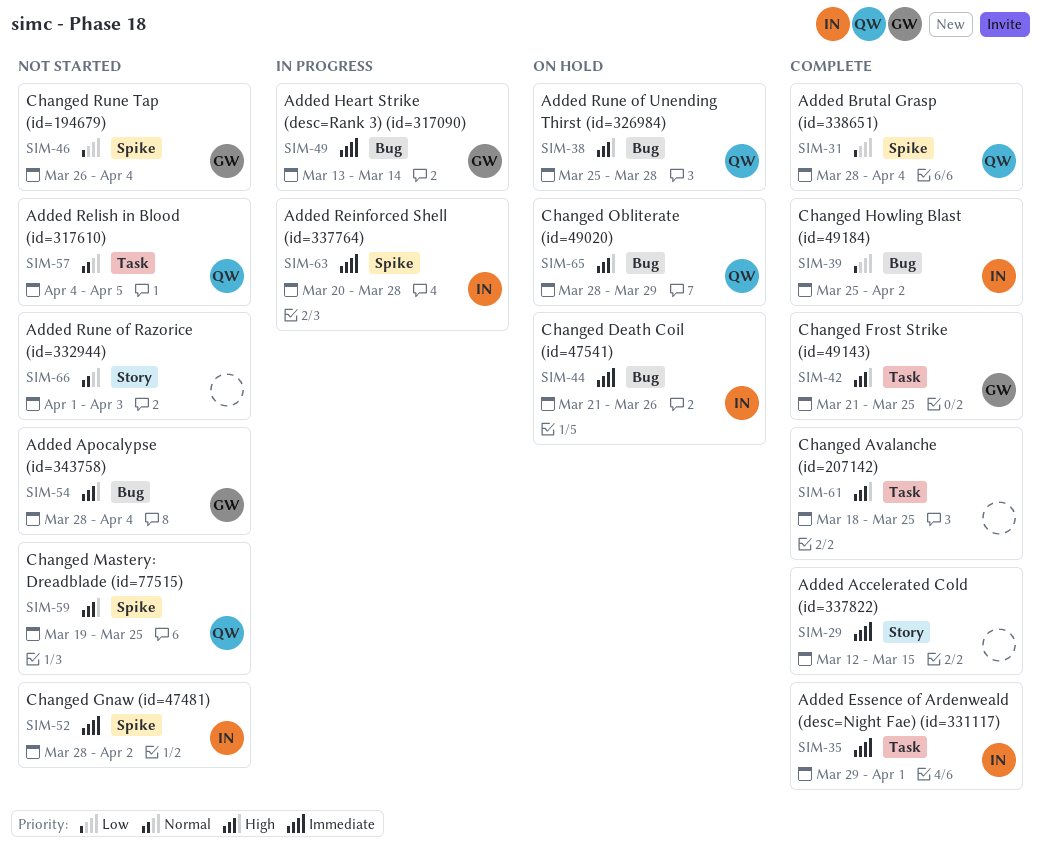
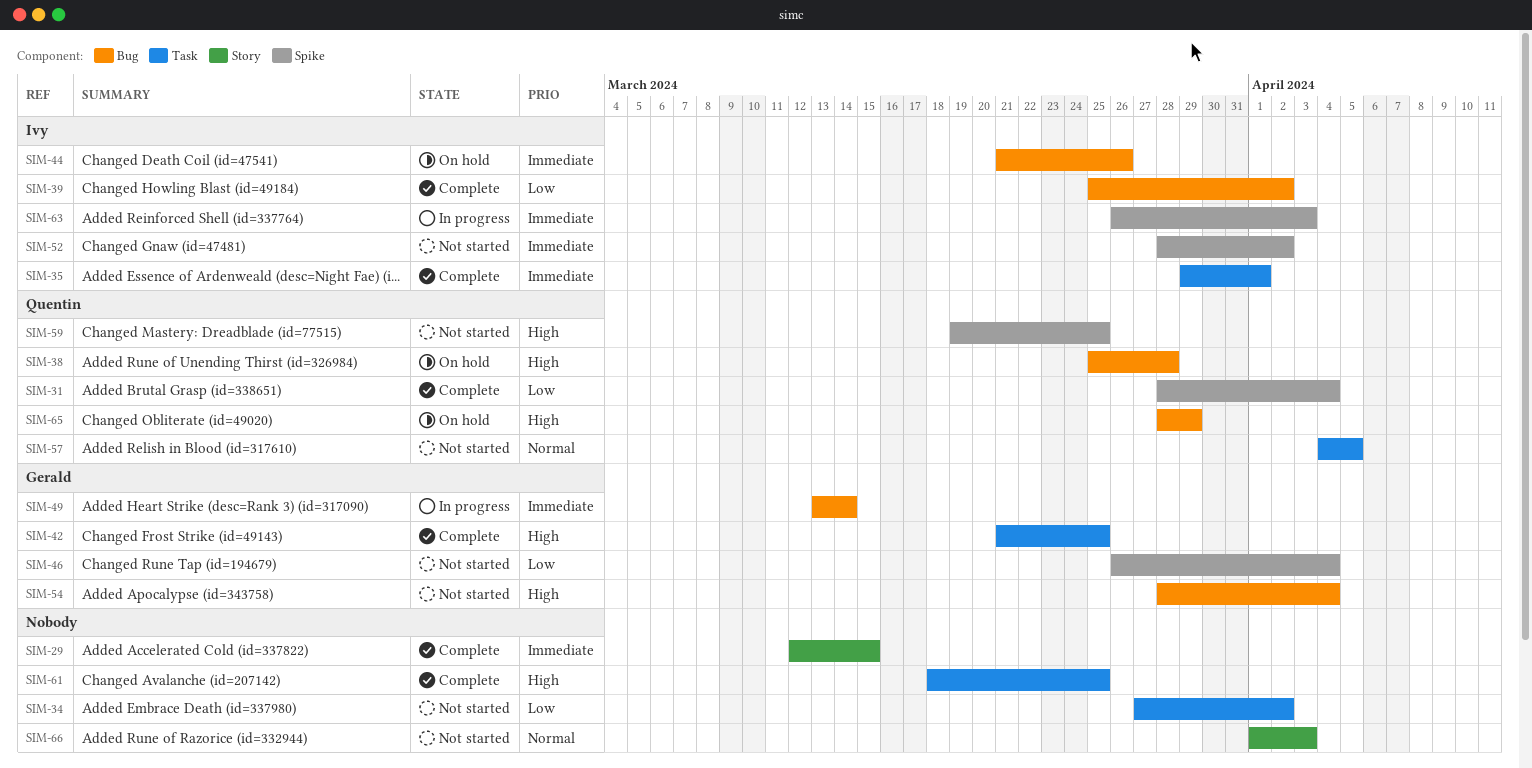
SIM-34: none -> present
SIM-63, start: Mar 20 -> Mar 26
SIM-63, due: Mar 28 -> Apr 3

